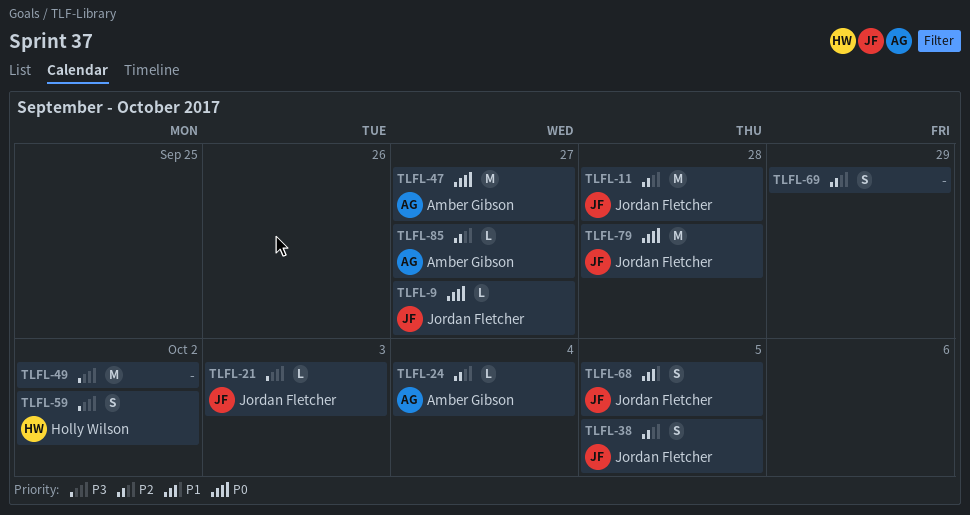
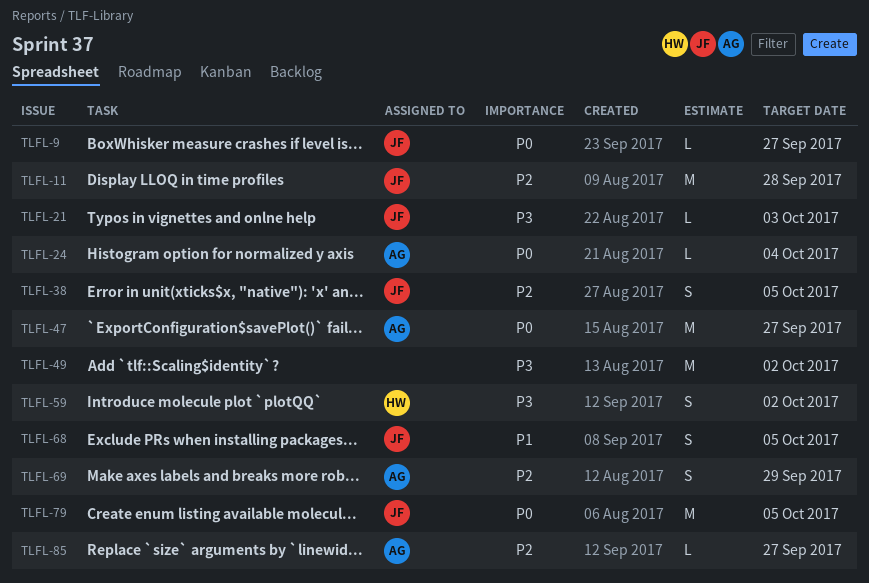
TLFL-24, priority: P2 -> P0
TLFL-69, owner: none -> Amber Gibson
TLFL-79, due: Sep 28 -> Oct 5

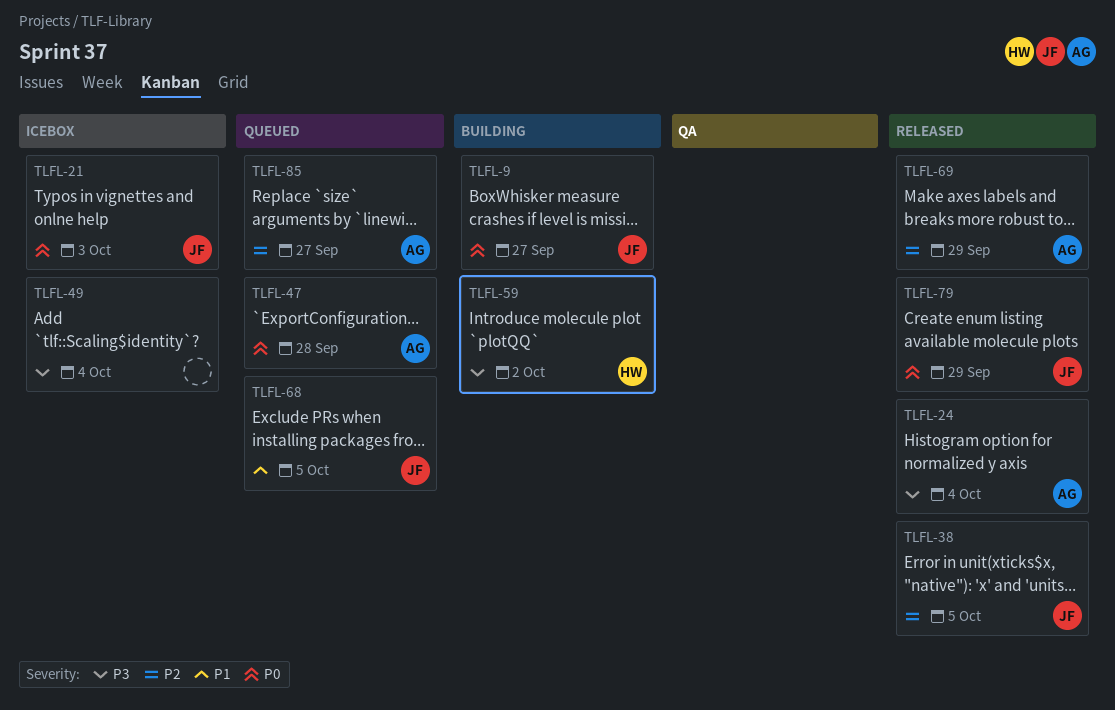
TLFL-11: present -> none
TLFL-21, priority: P3 -> P0
TLFL-24, priority: P0 -> P3
TLFL-47, due: Sep 27 -> Sep 28
TLFL-49, due: Oct 2 -> Oct 4
TLFL-79, due: Oct 5 -> Sep 29

